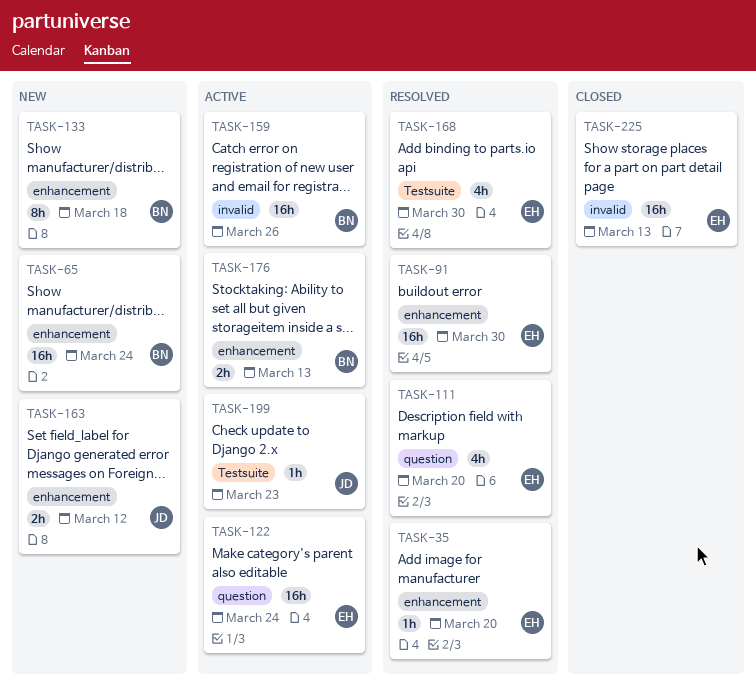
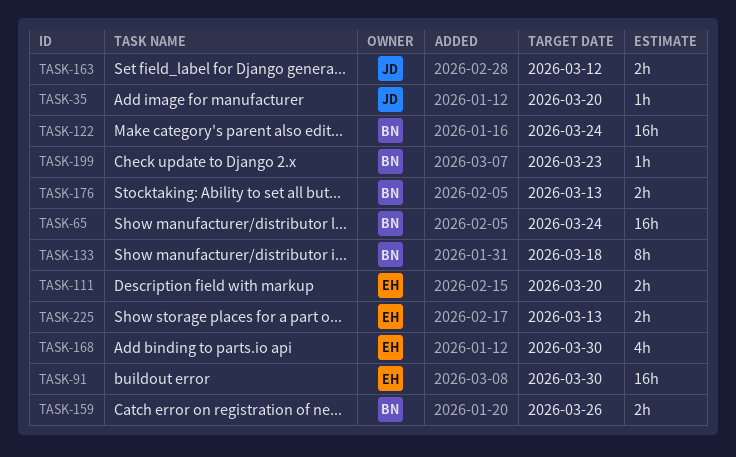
TASK-35, owner: EH -> JD
TASK-111, estimate: 4h -> 2h
TASK-122, owner: EH -> BN
TASK-159, estimate: 16h -> 2h
TASK-199, owner: JD -> BN
TASK-225, estimate: 16h -> 2h

